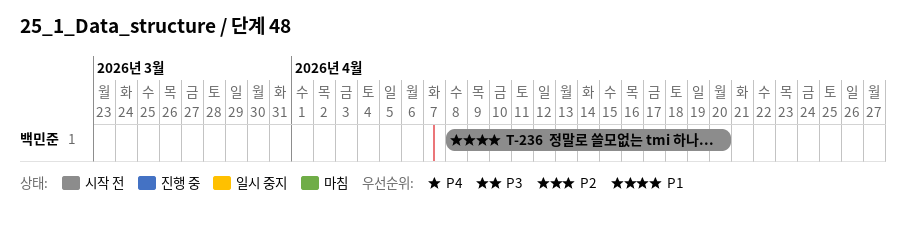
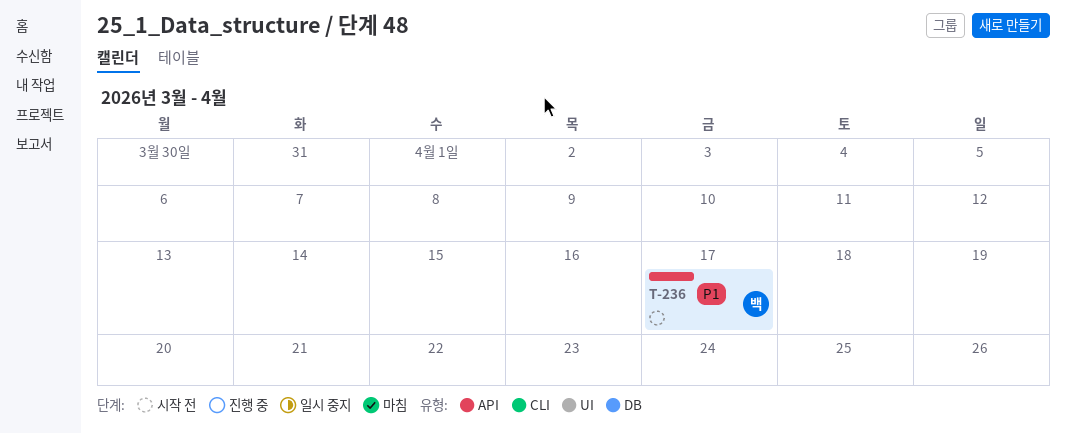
T-236, due: Apr 20 -> Apr 17

